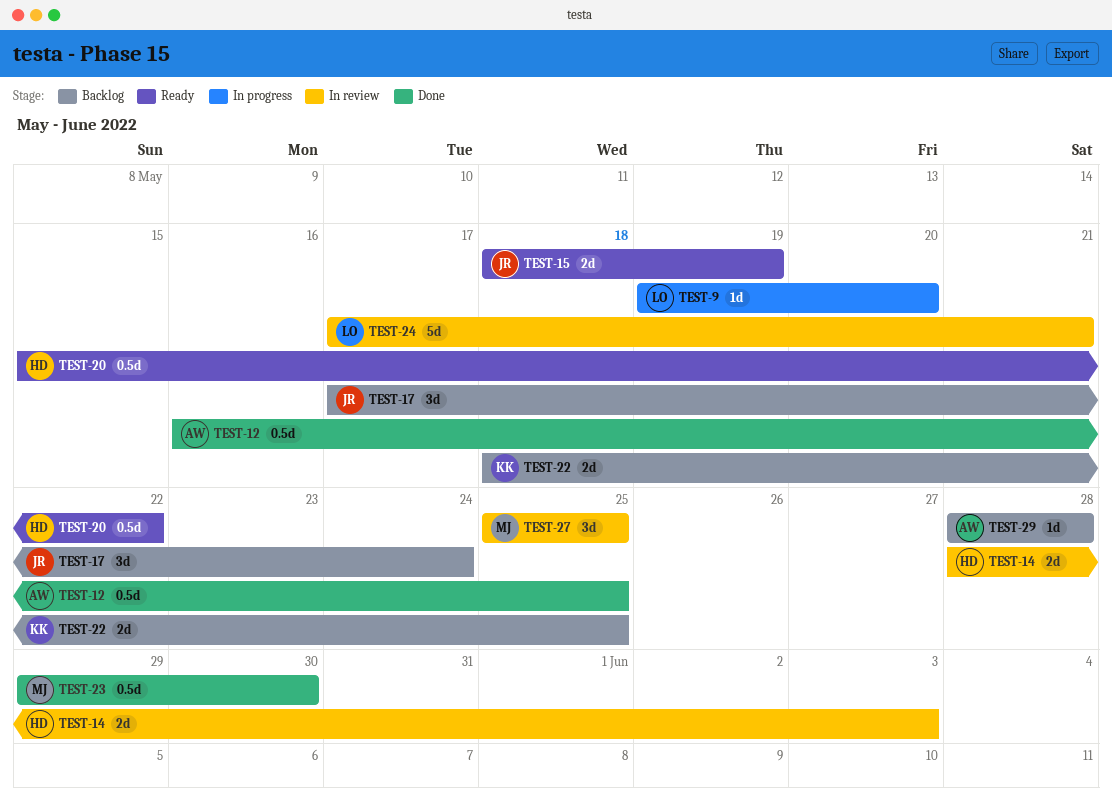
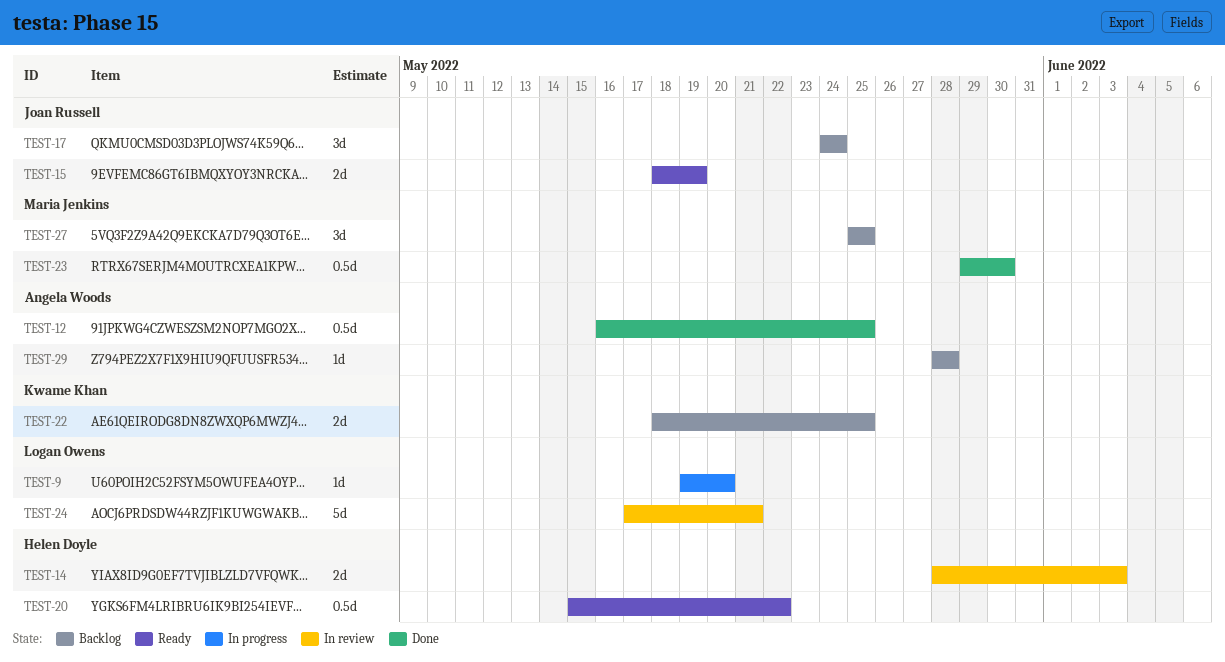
TEST-17, start: May 17 -> May 24
TEST-27, status: In review -> Backlog

